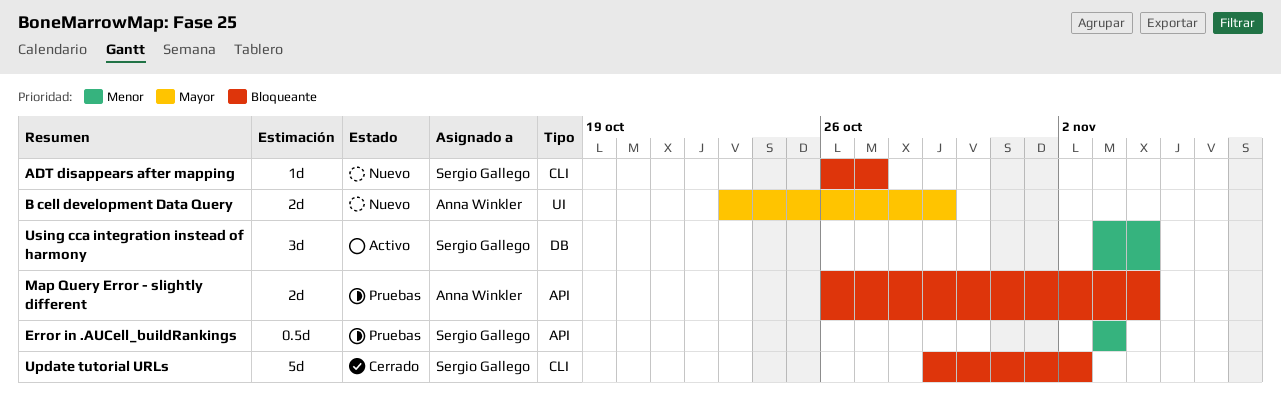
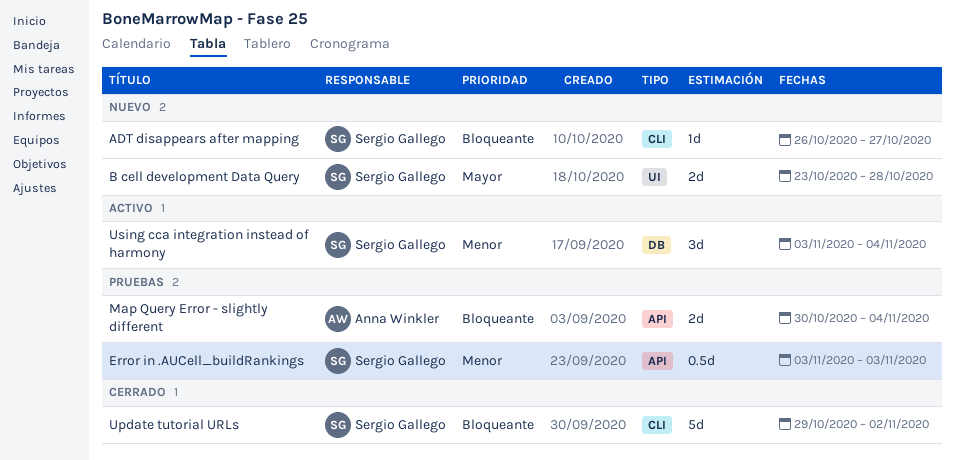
B cell development Data Query, owner: Anna Winkler -> Sergio Gallego
B cell development Data Query, due: Oct 29 -> Oct 28
Map Query Error - slightly different, start: Oct 26 -> Oct 30

